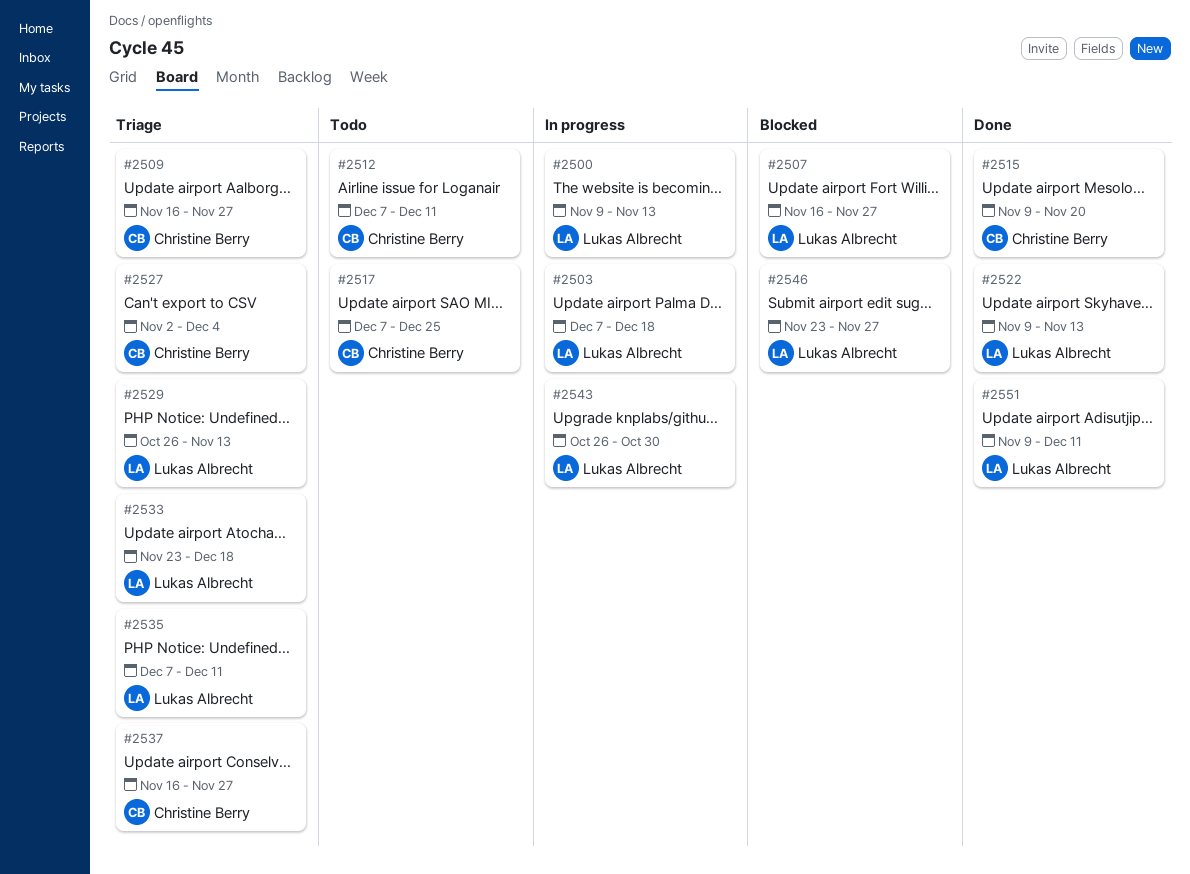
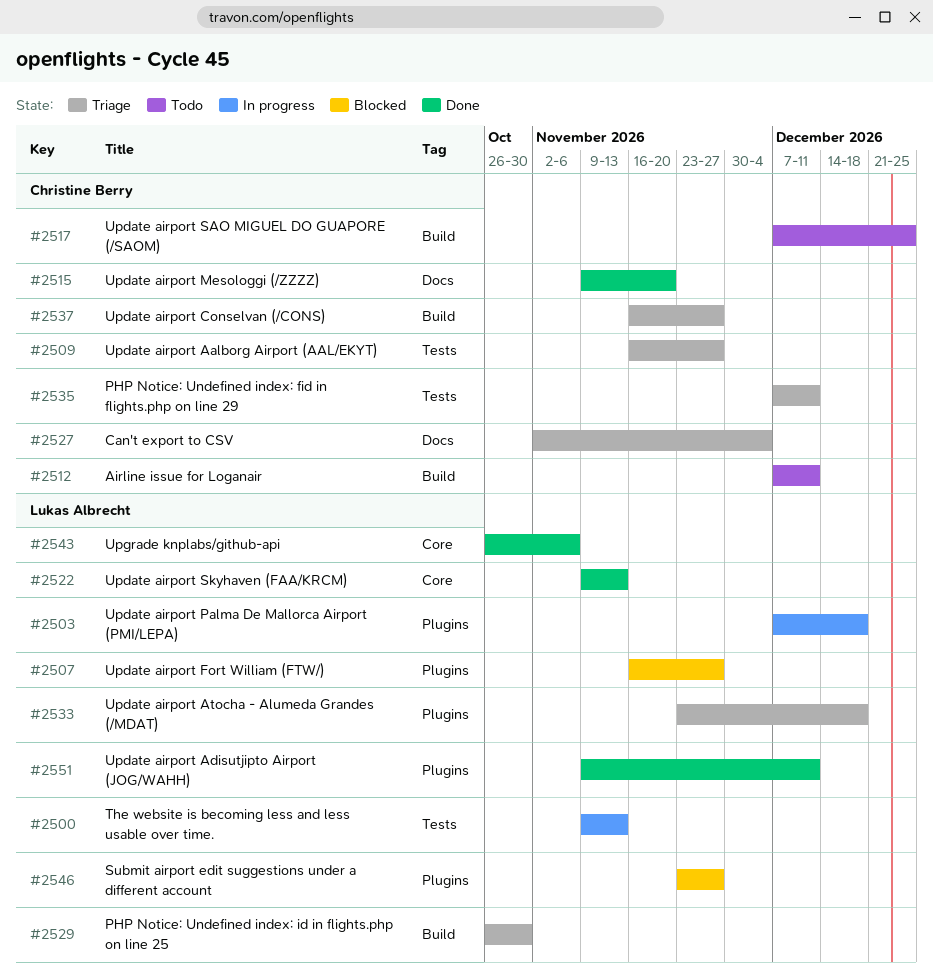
#2529, due: Nov 13 -> Oct 30
#2535, owner: Lukas Albrecht -> Christine Berry
#2543, status: In progress -> Done
#2543, due: Oct 30 -> Nov 6

